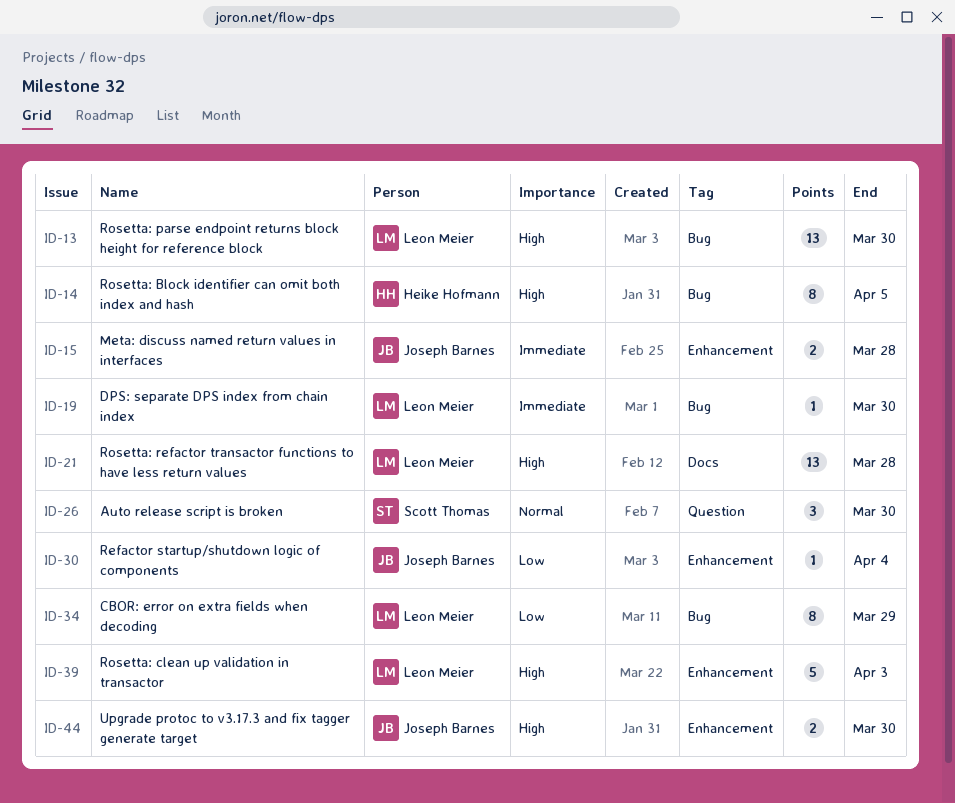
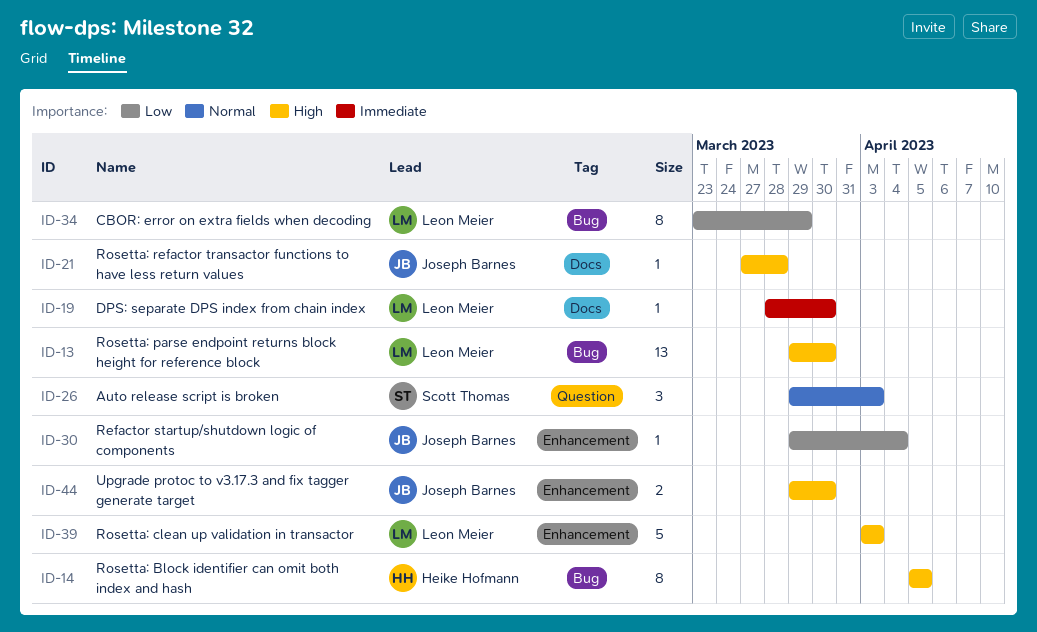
ID-15: present -> none
ID-19, label: Bug -> Docs
ID-21, owner: Leon Meier -> Joseph Barnes
ID-21, estimate: 13 -> 1
ID-26, due: Mar 30 -> Apr 3

